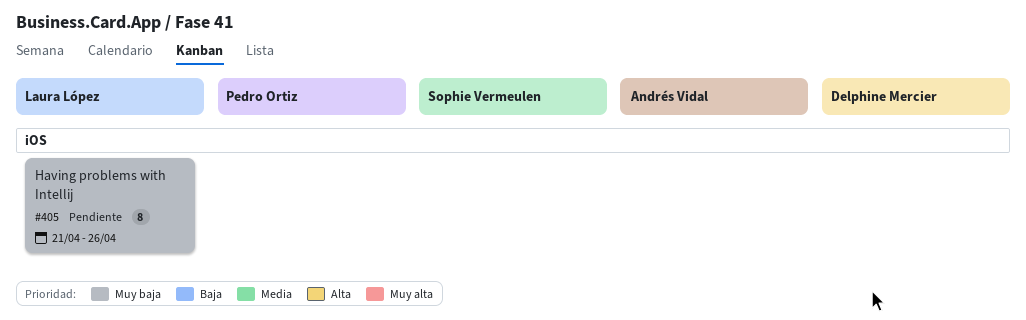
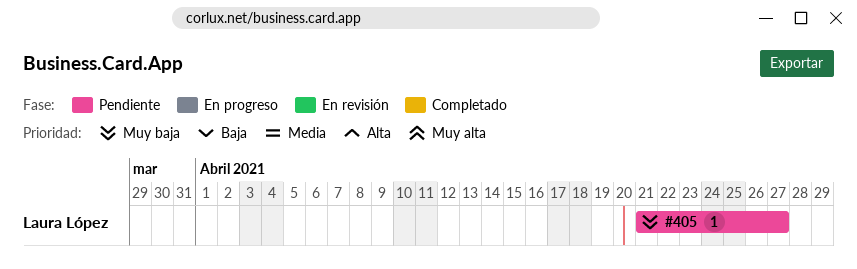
#405, estimate: 8 -> 1
#405, due: Apr 26 -> Apr 27

